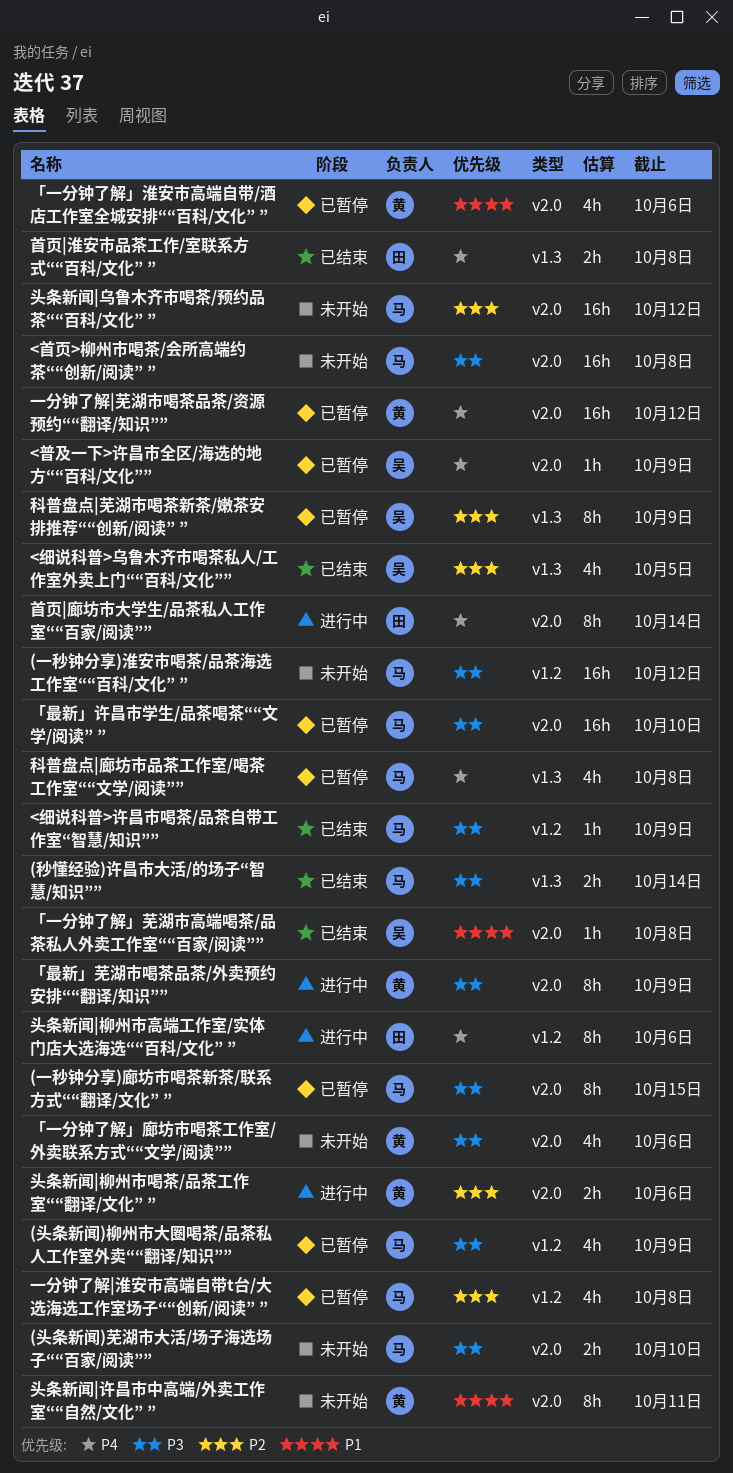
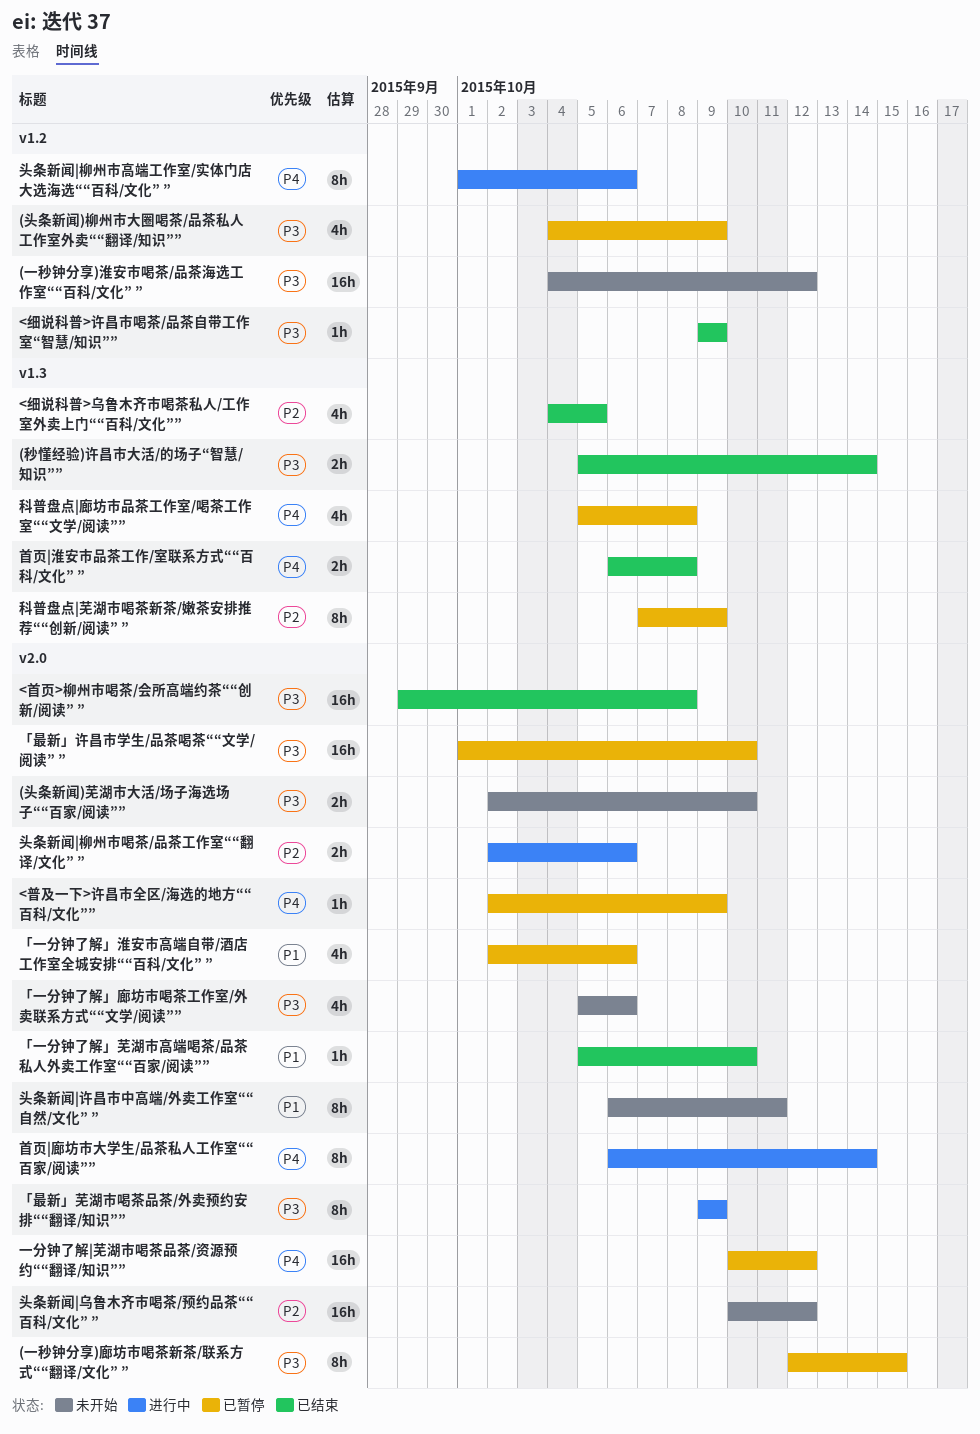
<首页>柳州市喝茶/会所高端约茶““创新/阅读” ”, status: 未开始 -> 已结束
「一分钟了解」芜湖市高端喝茶/品茶私人外卖工作室““百家/阅读””, due: Oct 8 -> Oct 10
一分钟了解|淮安市高端自带t台/大选海选工作室场子““创新/阅读” ”: present -> none

